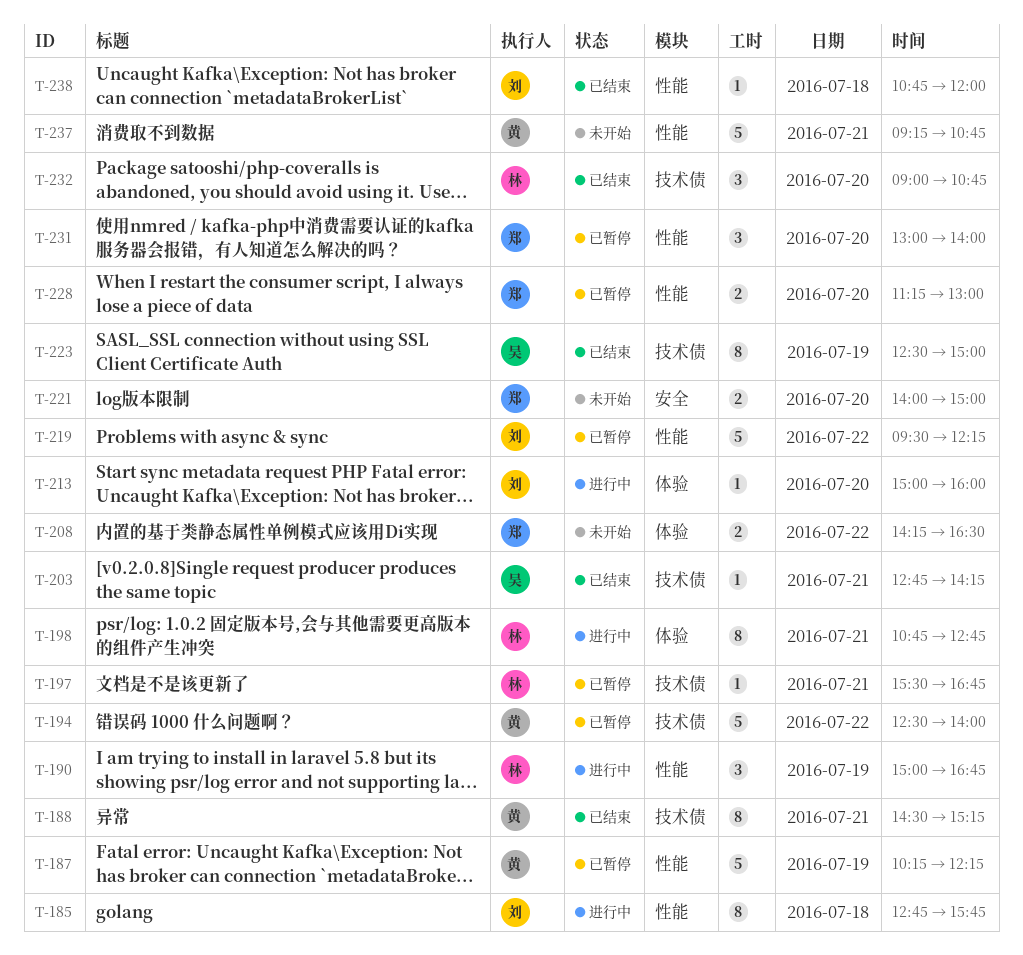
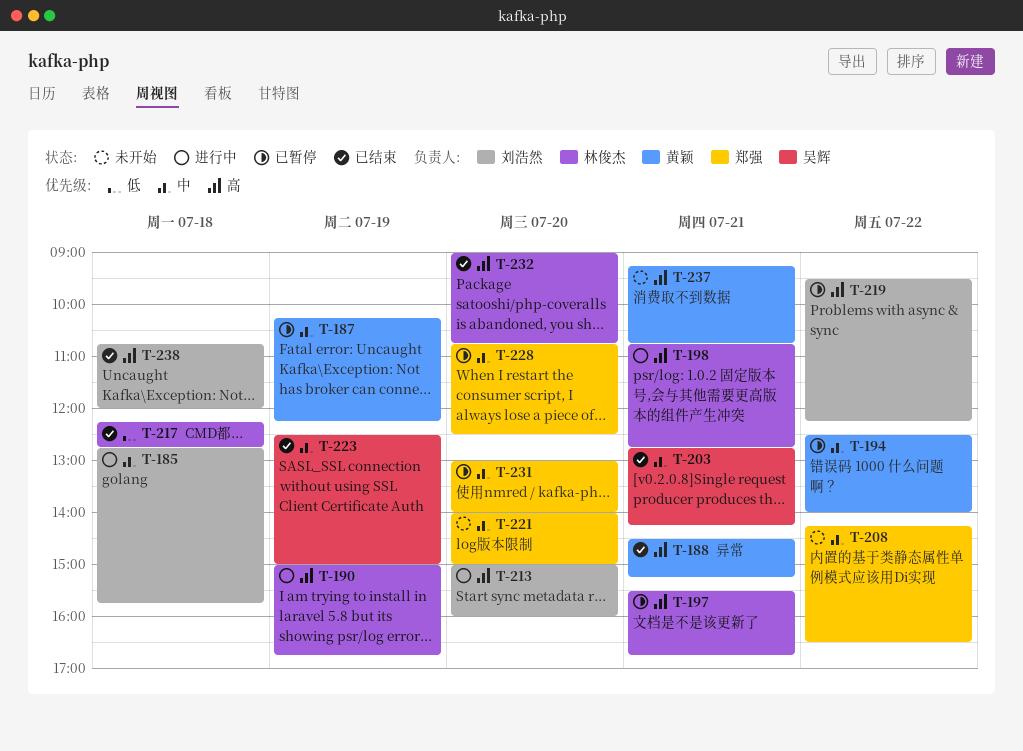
T-217: none -> present
T-228, begins: 11:15 -> 10:45
T-228, ends: 13:00 -> 12:30

